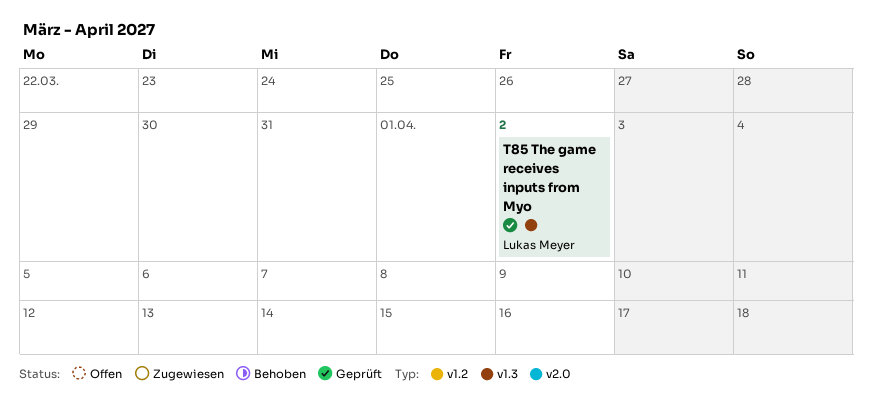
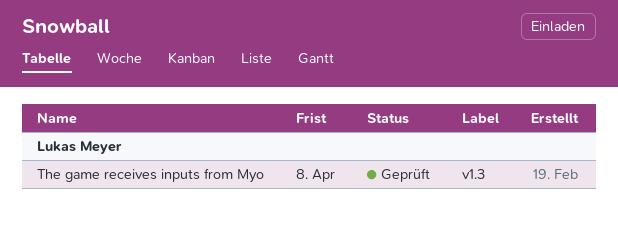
The game receives inputs from Myo, due: Apr 2 -> Apr 8

